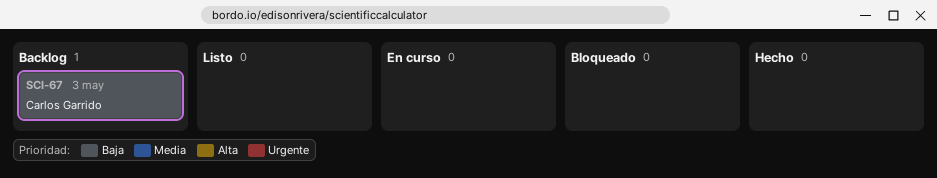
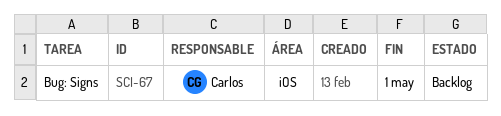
SCI-67, due: May 3 -> May 1

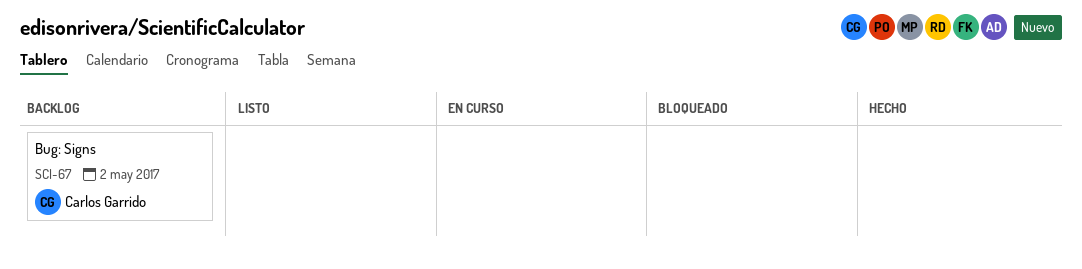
SCI-67, due: May 1 -> May 2

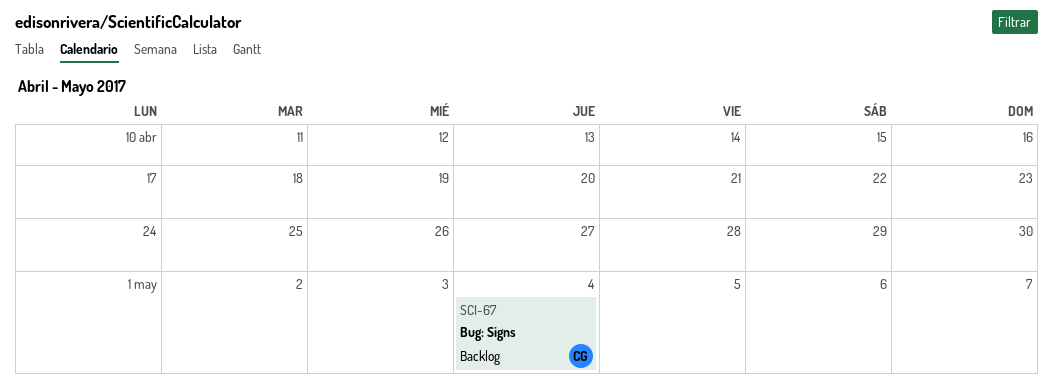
SCI-67, due: May 2 -> May 4

